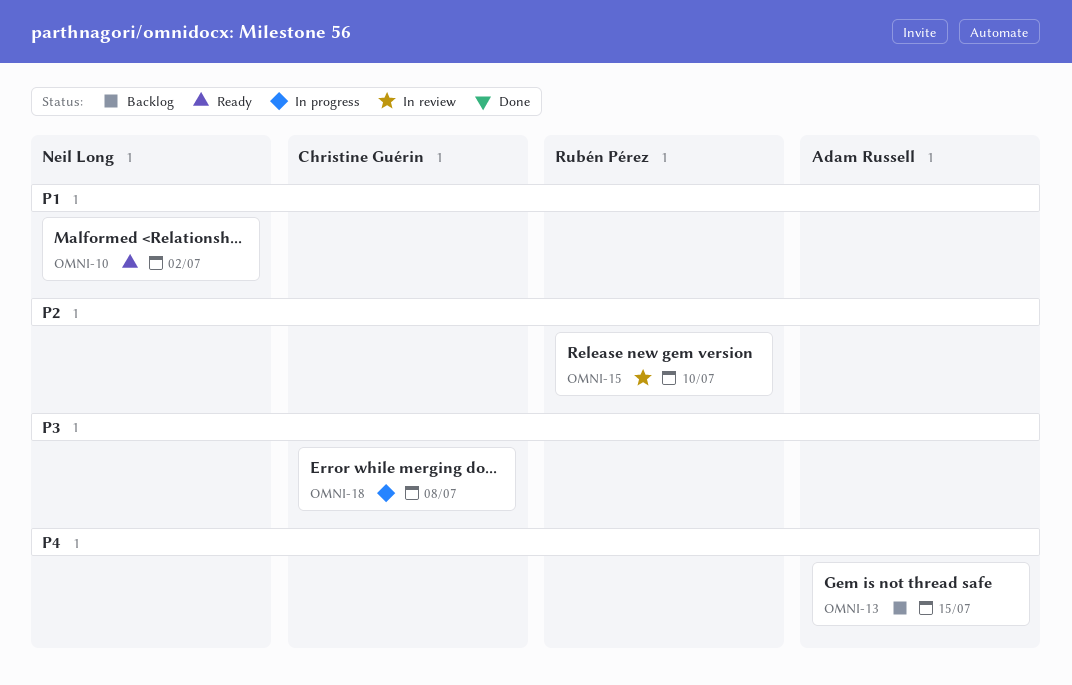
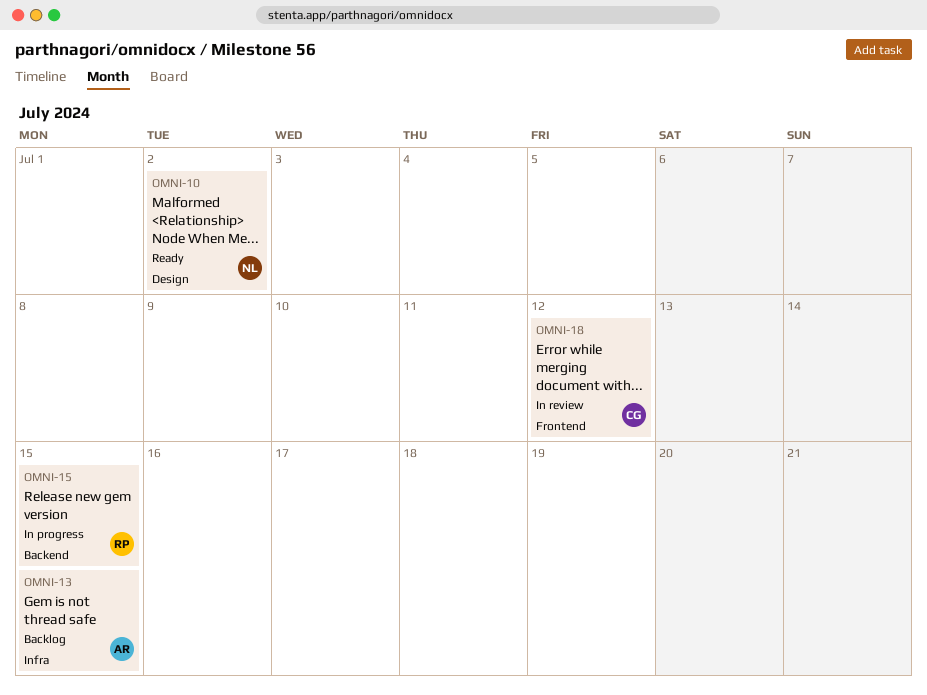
OMNI-15, status: In review -> In progress
OMNI-15, due: Jul 10 -> Jul 15
OMNI-18, status: In progress -> In review
OMNI-18, due: Jul 8 -> Jul 12

